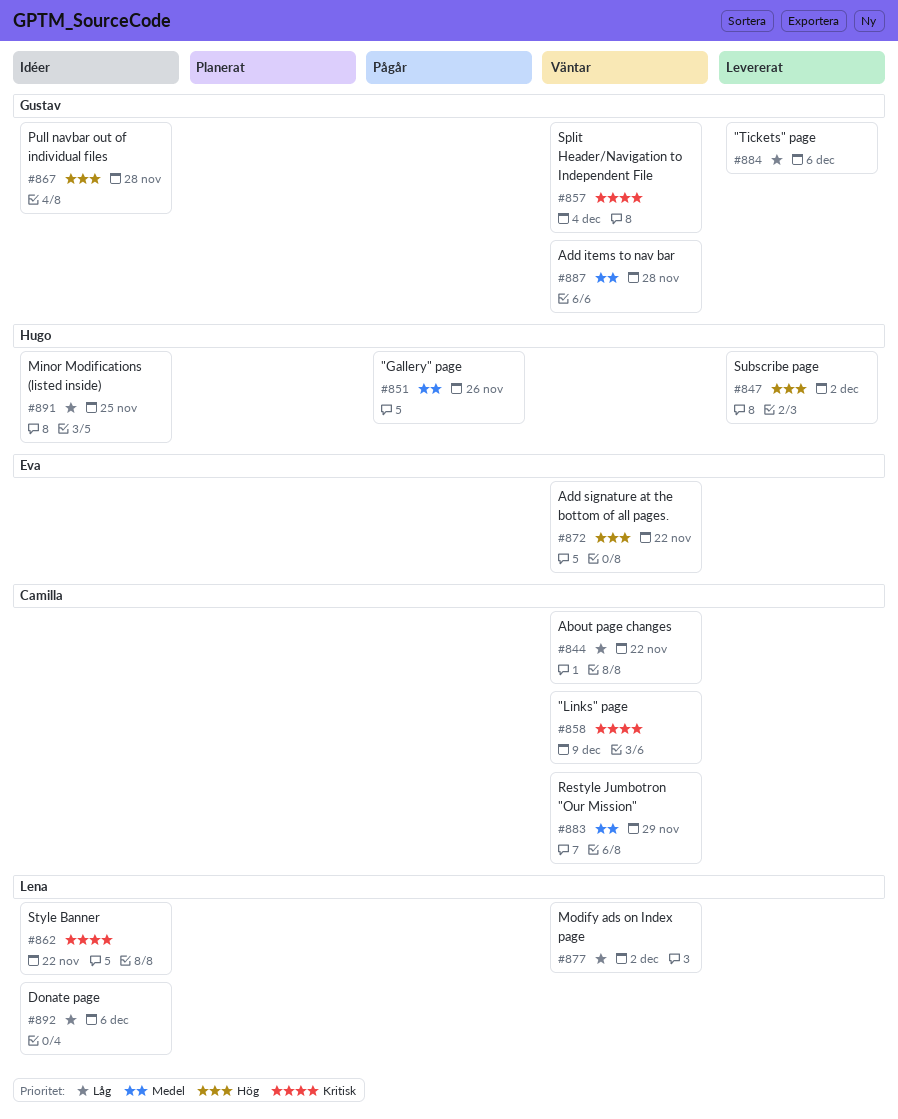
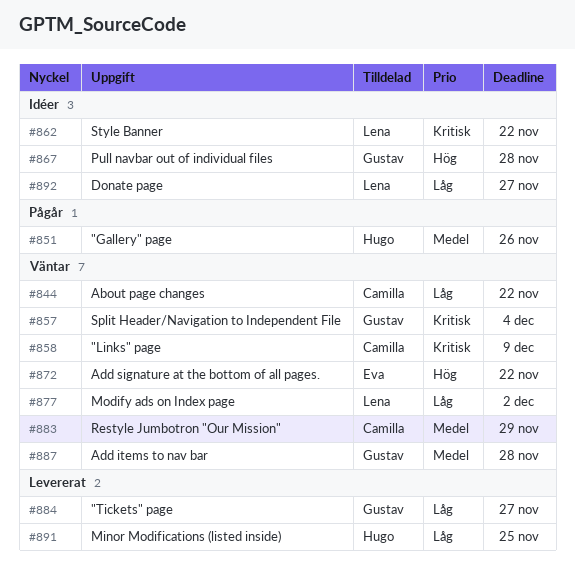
#847: present -> none
#884, due: Dec 6 -> Nov 27
#891, status: Idéer -> Levererat
#892, due: Dec 6 -> Nov 27

